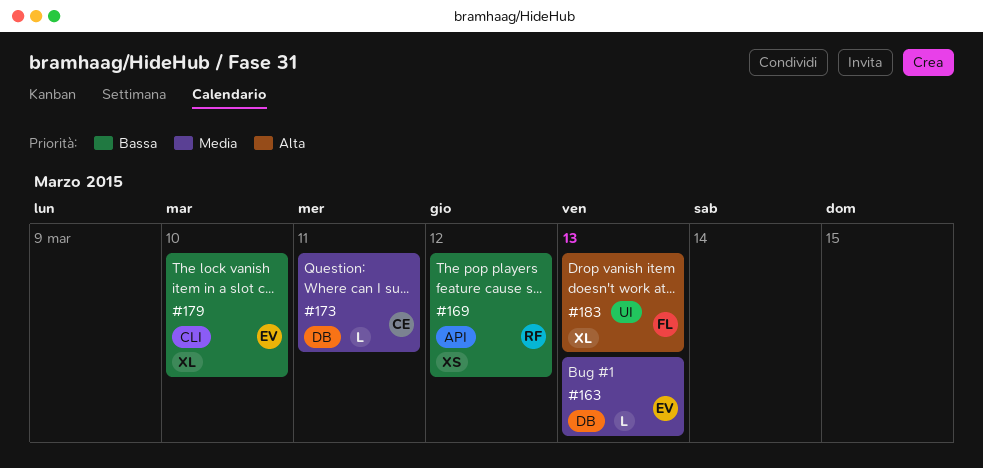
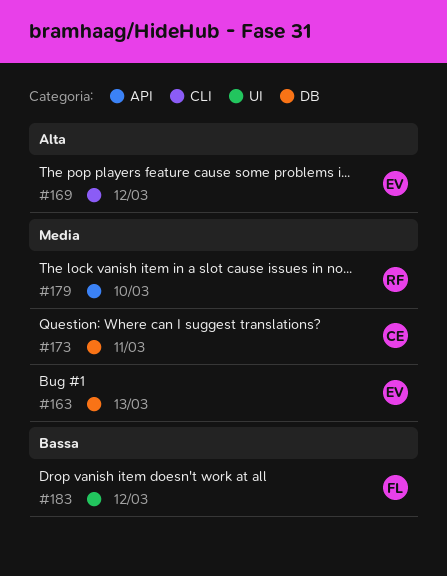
#169, owner: RF -> EV
#169, priority: Bassa -> Alta
#169, label: API -> CLI
#179, owner: EV -> RF
#179, priority: Bassa -> Media
#179, label: CLI -> API
#183, priority: Alta -> Bassa
#183, due: Mar 13 -> Mar 12

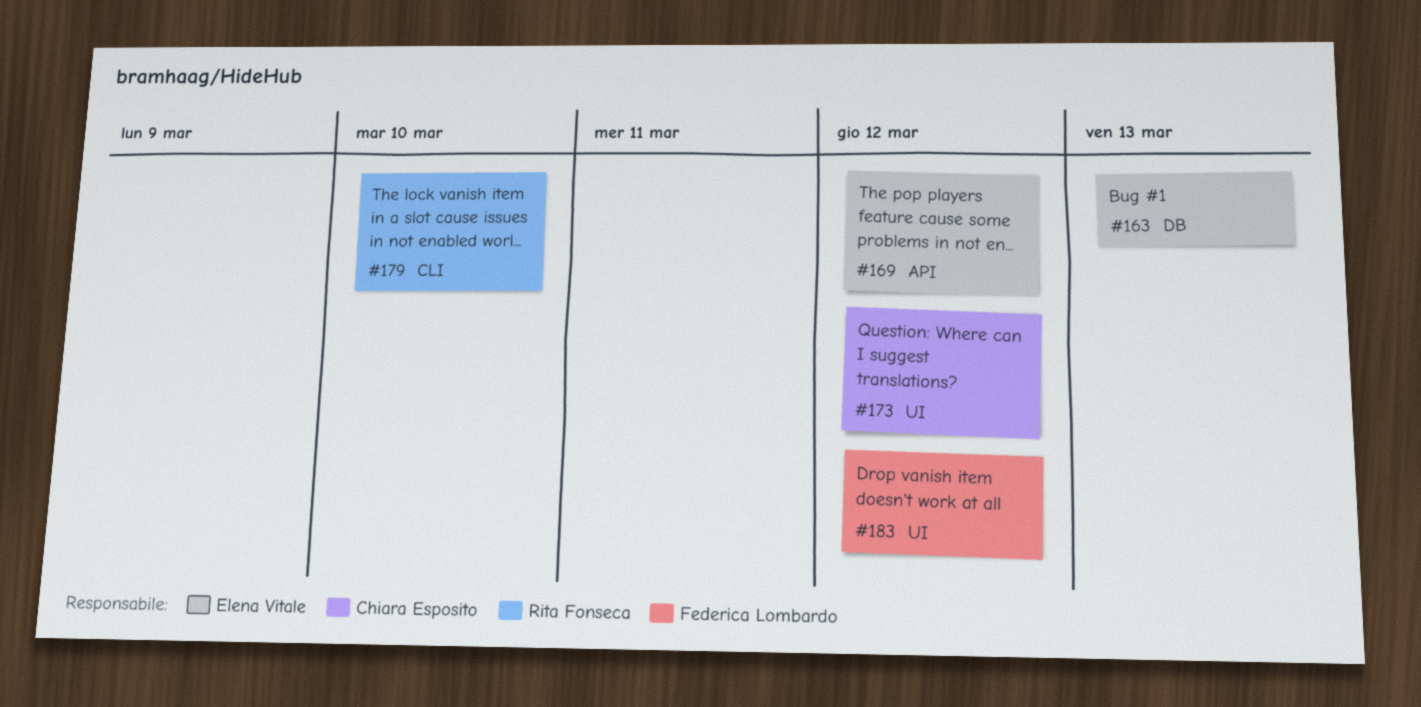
#169, label: CLI -> API
#173, label: DB -> UI
#173, due: Mar 11 -> Mar 12
#179, label: API -> CLI

